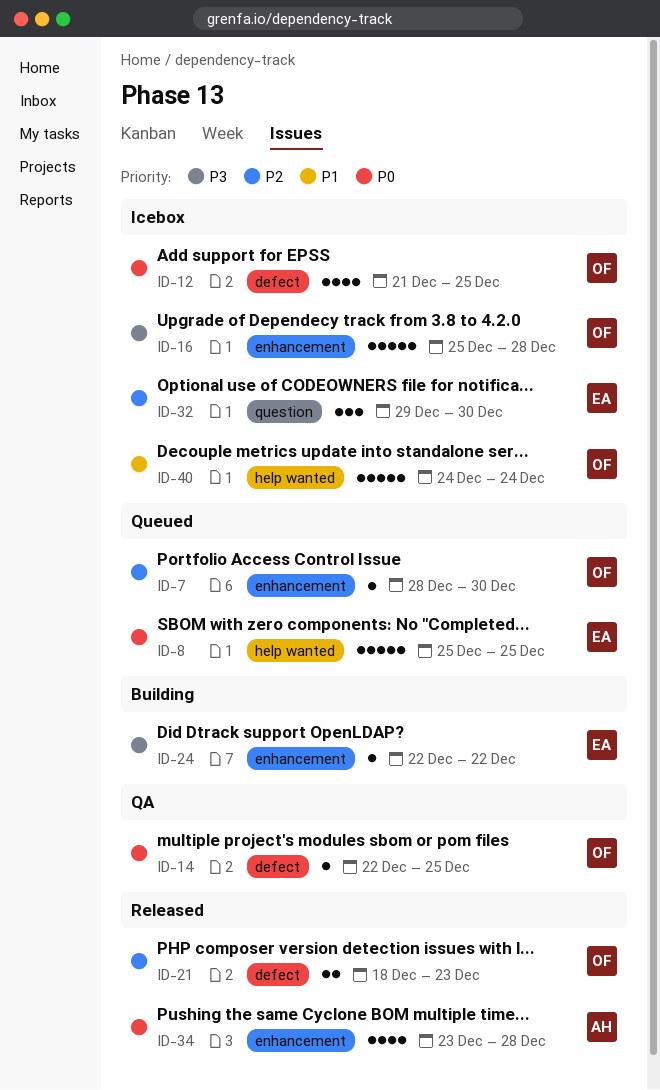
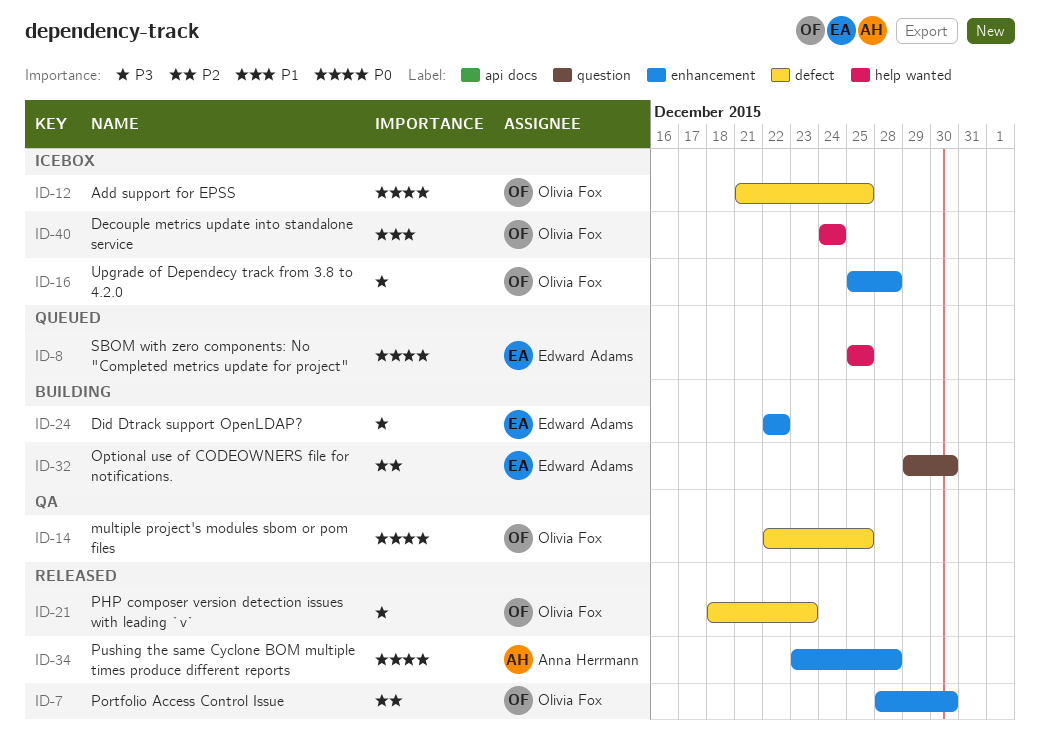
ID-7, status: Queued -> Released
ID-21, priority: P2 -> P3
ID-32, status: Icebox -> Building

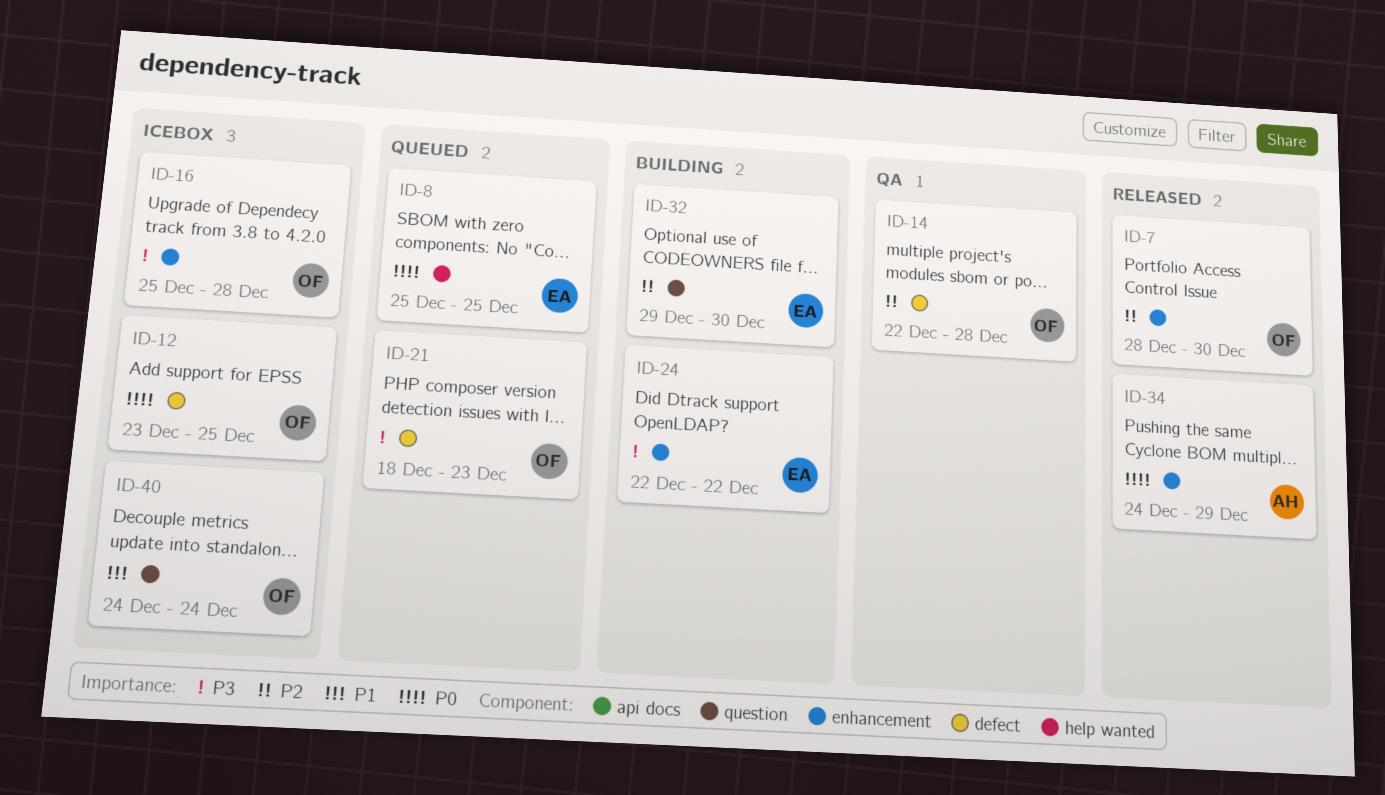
ID-12, start: Dec 21 -> Dec 23
ID-14, priority: P0 -> P2
ID-14, due: Dec 25 -> Dec 28
ID-21, status: Released -> Queued
ID-34, start: Dec 23 -> Dec 24
ID-34, due: Dec 28 -> Dec 29
ID-40, label: help wanted -> question

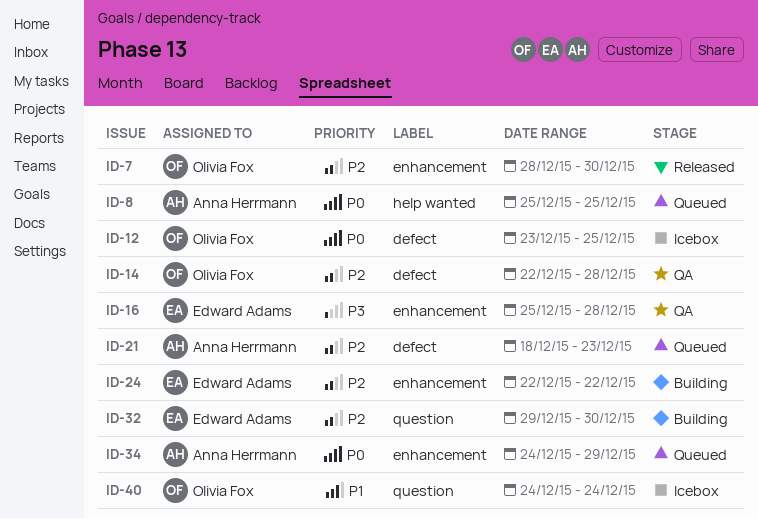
ID-8, owner: Edward Adams -> Anna Herrmann
ID-16, status: Icebox -> QA
ID-16, owner: Olivia Fox -> Edward Adams
ID-21, owner: Olivia Fox -> Anna Herrmann
ID-21, priority: P3 -> P2
ID-24, priority: P3 -> P2
ID-34, status: Released -> Queued

